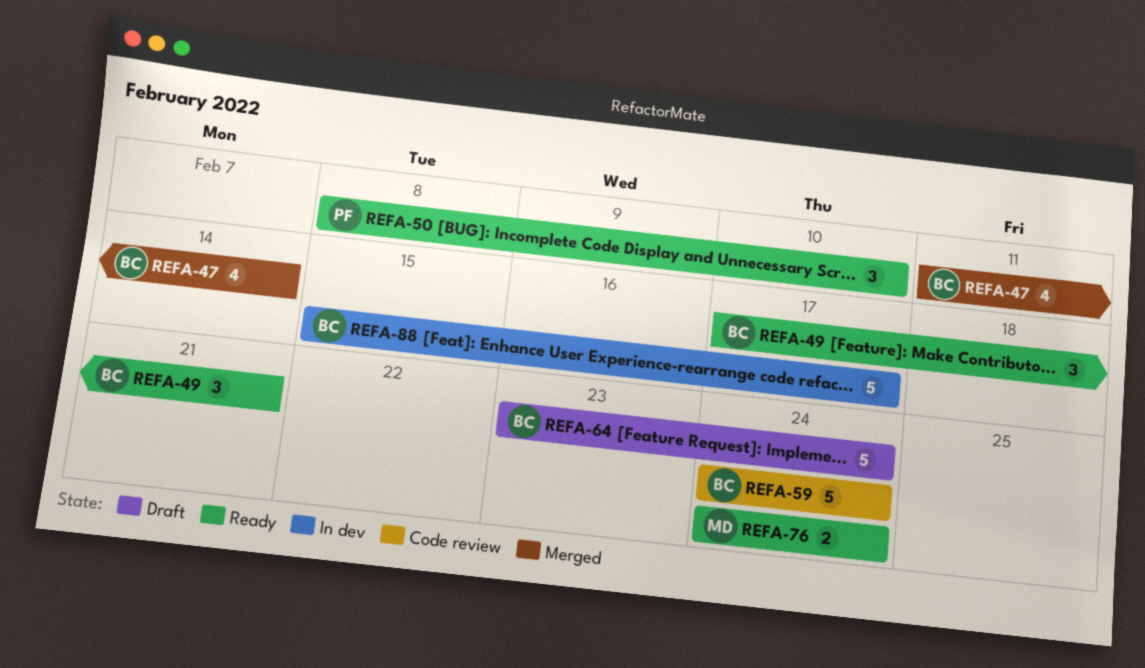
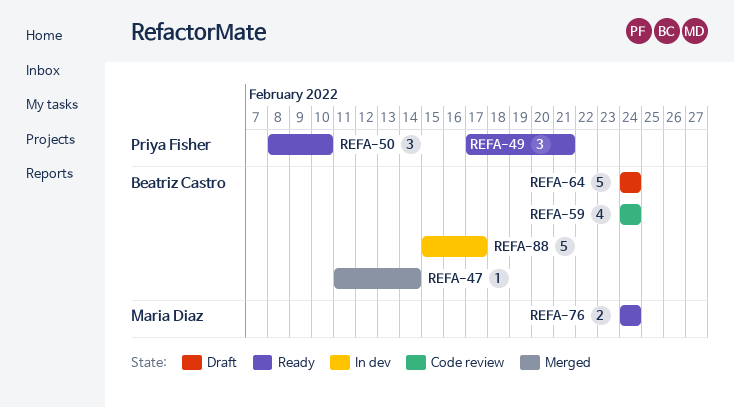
REFA-47, estimate: 4 -> 1
REFA-49, owner: Beatriz Castro -> Priya Fisher
REFA-59, estimate: 5 -> 4
REFA-64, start: Feb 23 -> Feb 24

